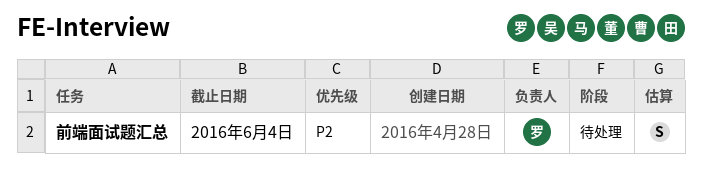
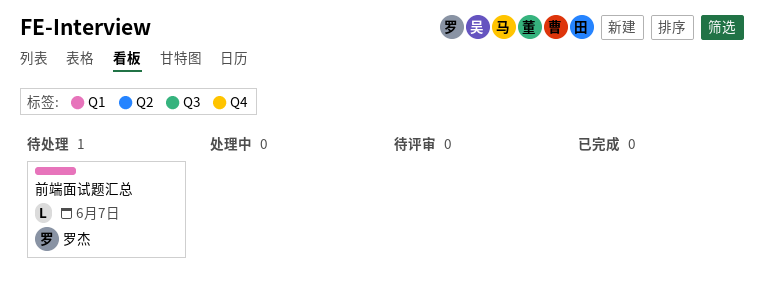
前端面试题汇总, estimate: S -> L
前端面试题汇总, due: Jun 4 -> Jun 7

